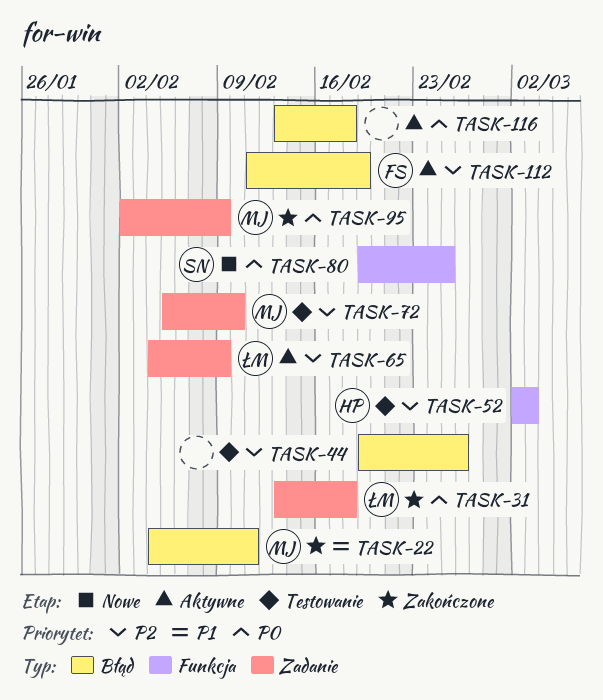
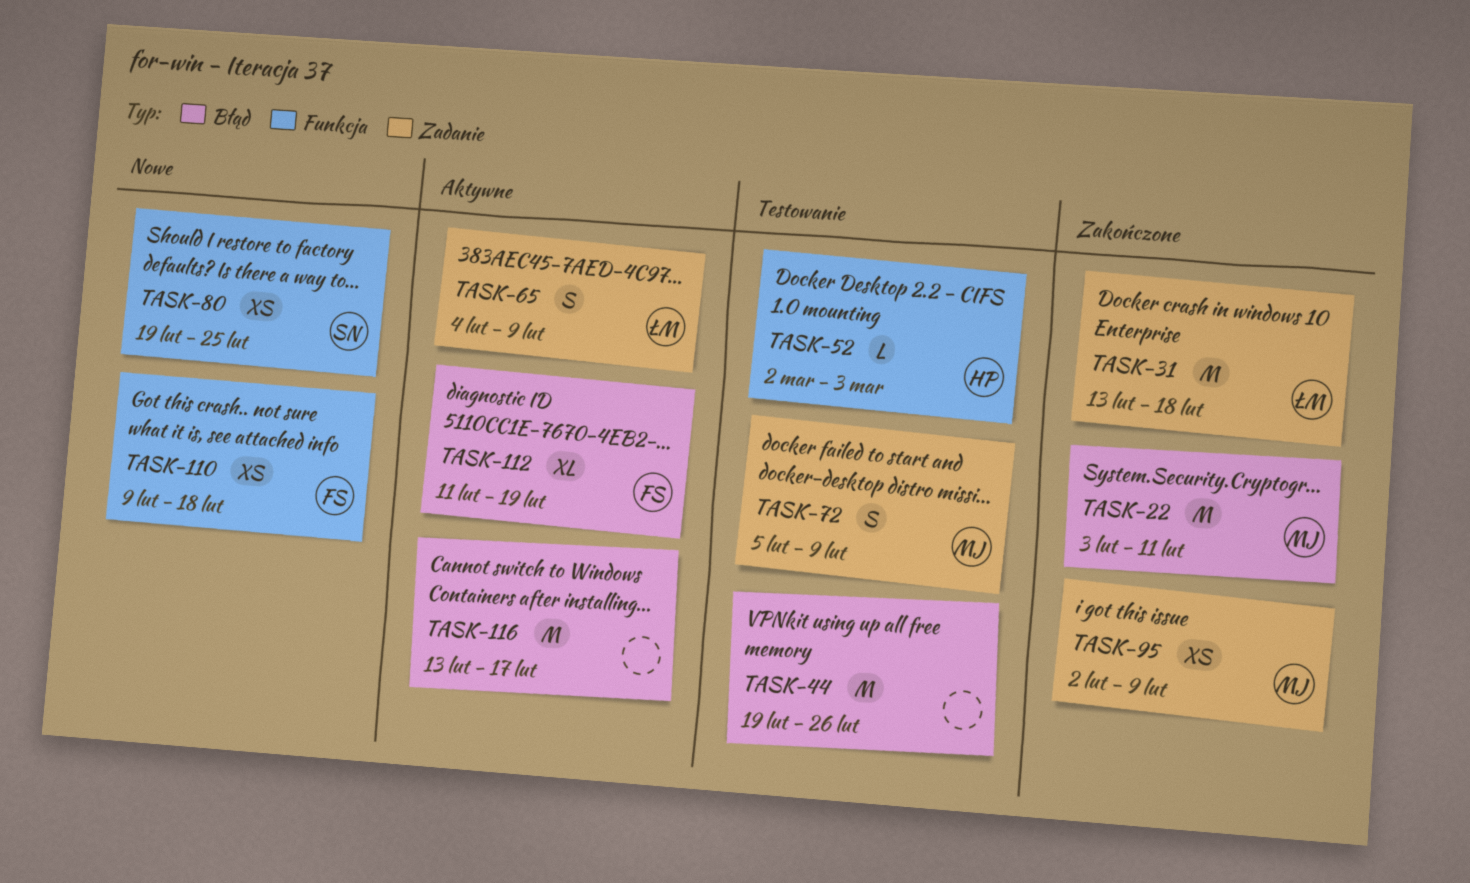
TASK-22, start: Feb 4 -> Feb 3
TASK-72, due: Feb 10 -> Feb 9
TASK-110: none -> present
TASK-116, due: Feb 18 -> Feb 17

